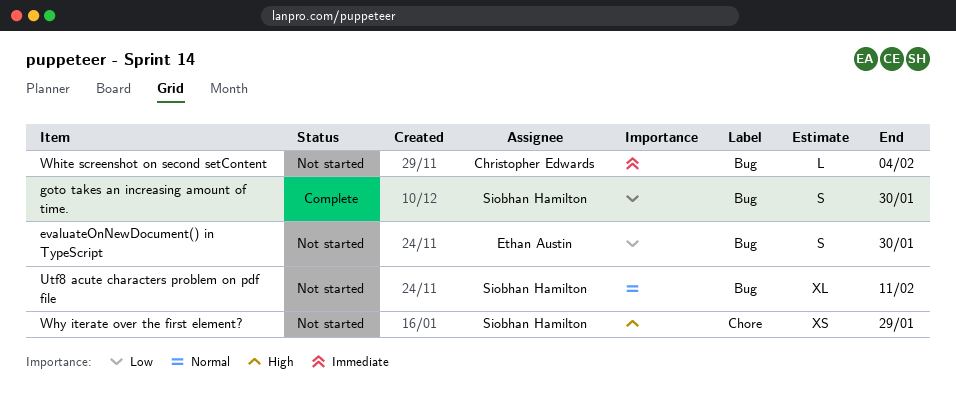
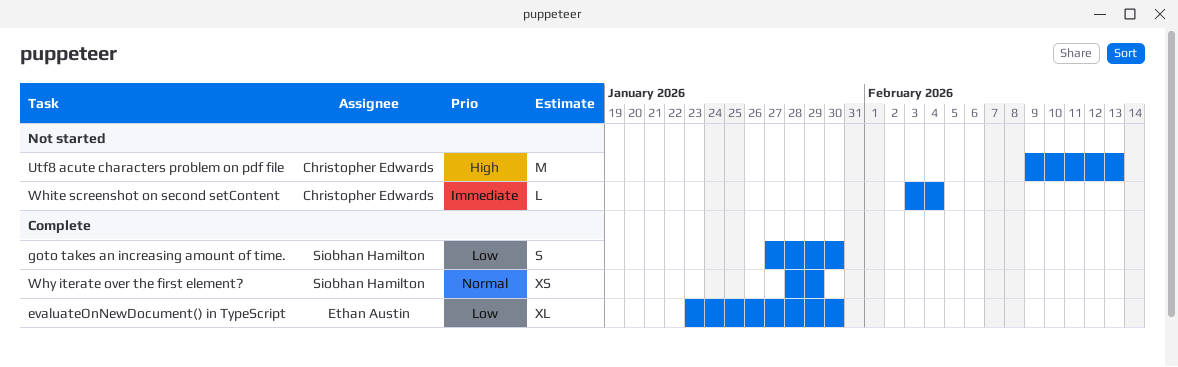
evaluateOnNewDocument() in TypeScript, status: Not started -> Complete
evaluateOnNewDocument() in TypeScript, estimate: S -> XL
Utf8 acute characters problem on pdf file, owner: Siobhan Hamilton -> Christopher Edwards
Utf8 acute characters problem on pdf file, priority: Normal -> High
Utf8 acute characters problem on pdf file, estimate: XL -> M
Utf8 acute characters problem on pdf file, due: Feb 11 -> Feb 13
Why iterate over the first element?, status: Not started -> Complete
Why iterate over the first element?, priority: High -> Normal

